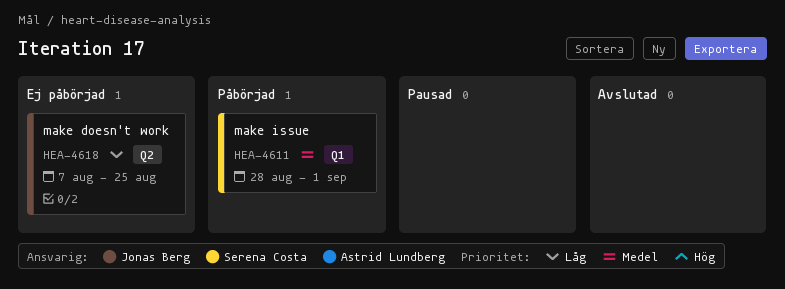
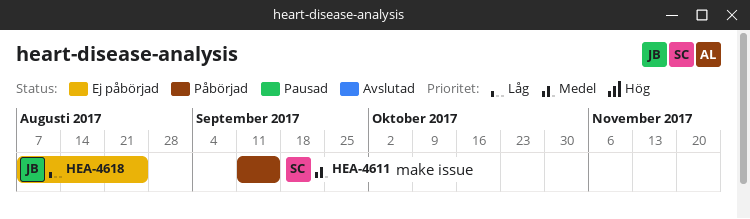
HEA-4611, start: Aug 28 -> Sep 11
HEA-4611, due: Sep 1 -> Sep 15

